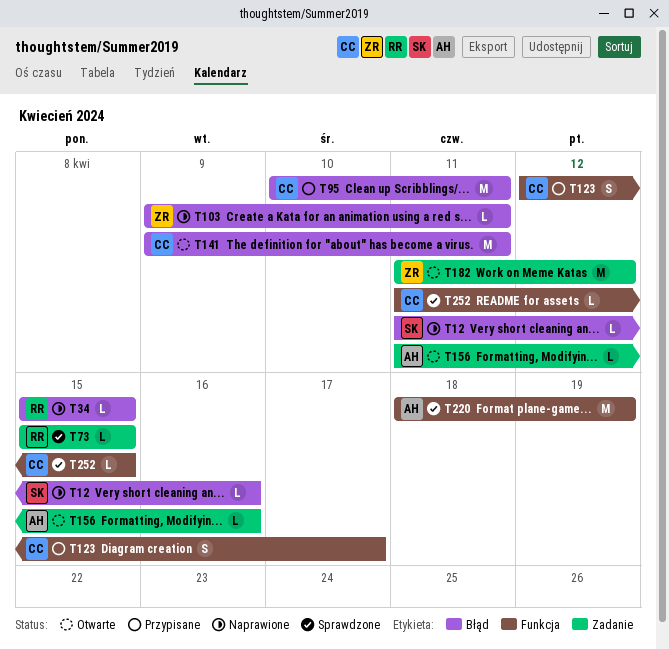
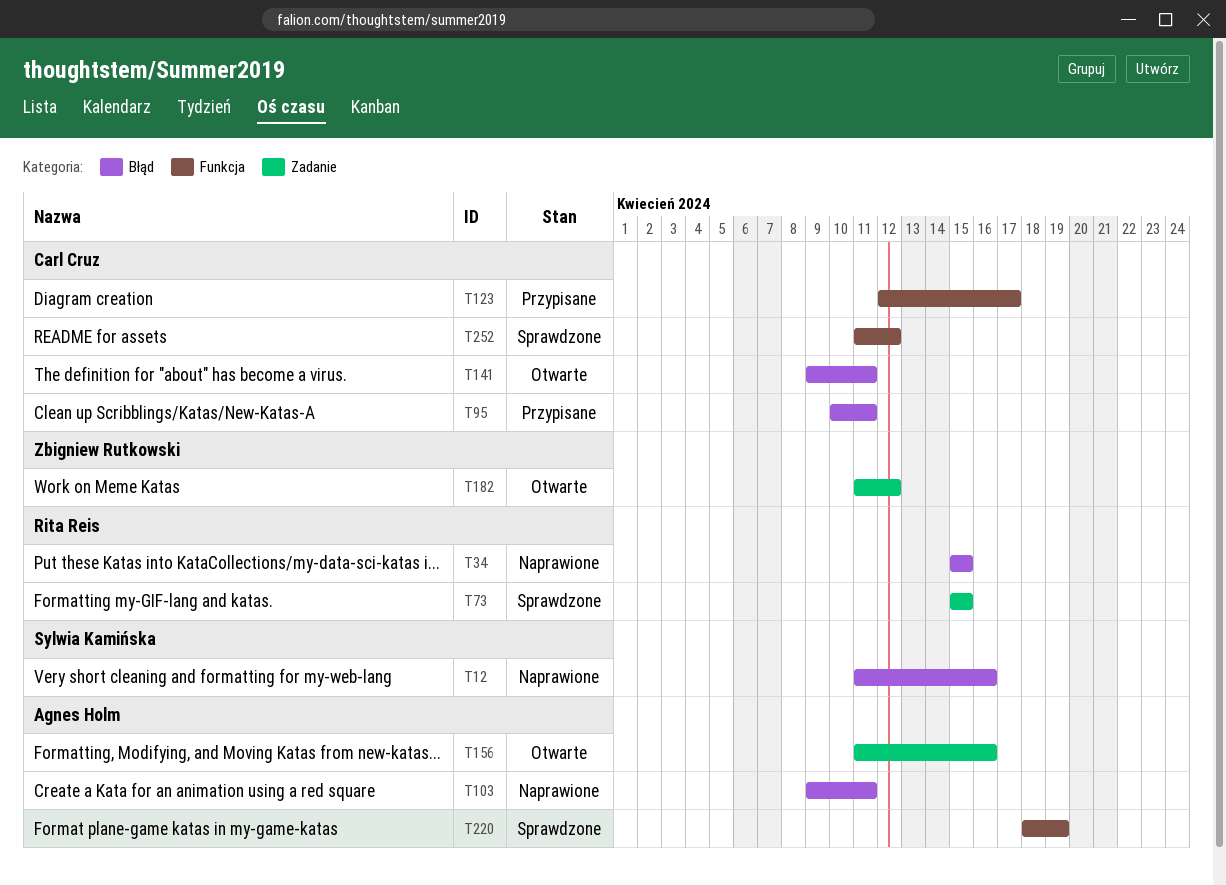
T103, owner: Zbigniew Rutkowski -> Agnes Holm
T252, due: Apr 15 -> Apr 12

